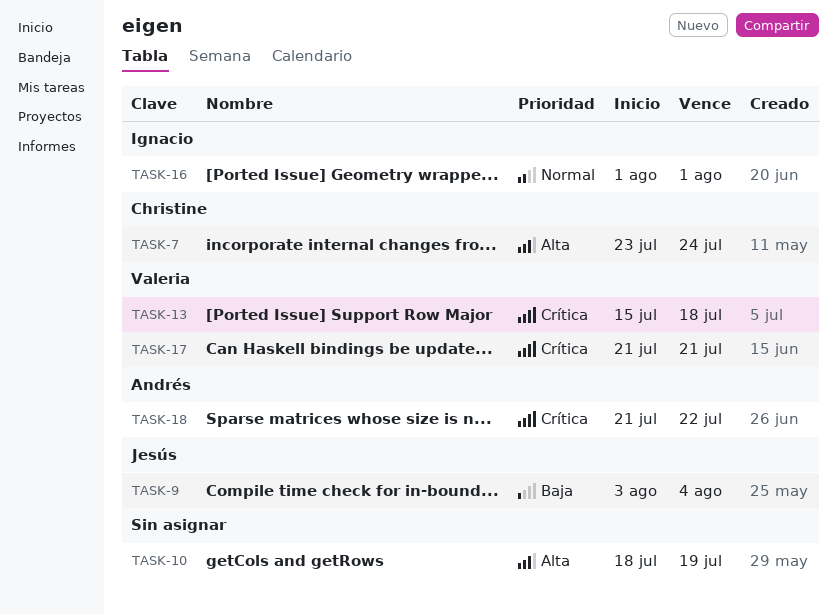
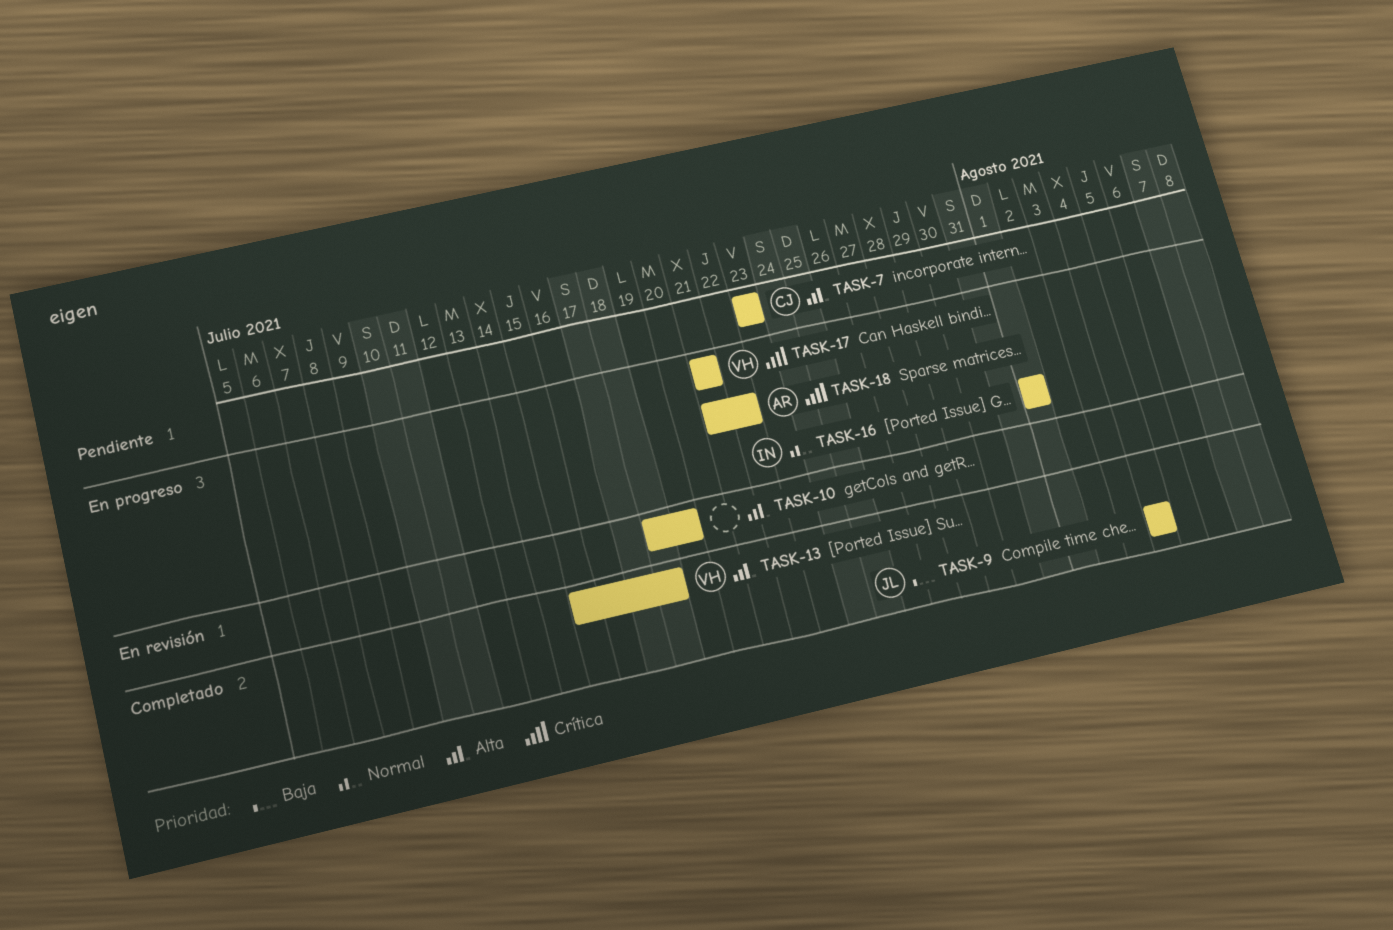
TASK-7, due: Jul 24 -> Jul 23
TASK-9, start: Aug 3 -> Aug 4
TASK-13, priority: Crítica -> Alta

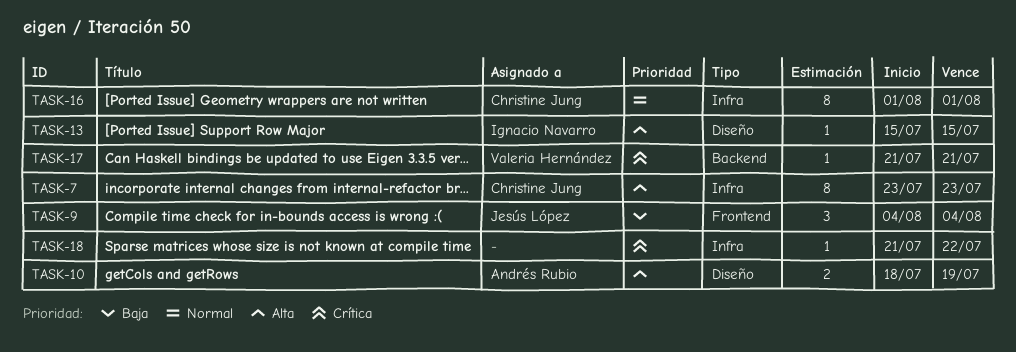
TASK-10, owner: none -> Andrés Rubio
TASK-13, owner: Valeria Hernández -> Ignacio Navarro
TASK-13, due: Jul 18 -> Jul 15
TASK-16, owner: Ignacio Navarro -> Christine Jung
TASK-18, owner: Andrés Rubio -> none

